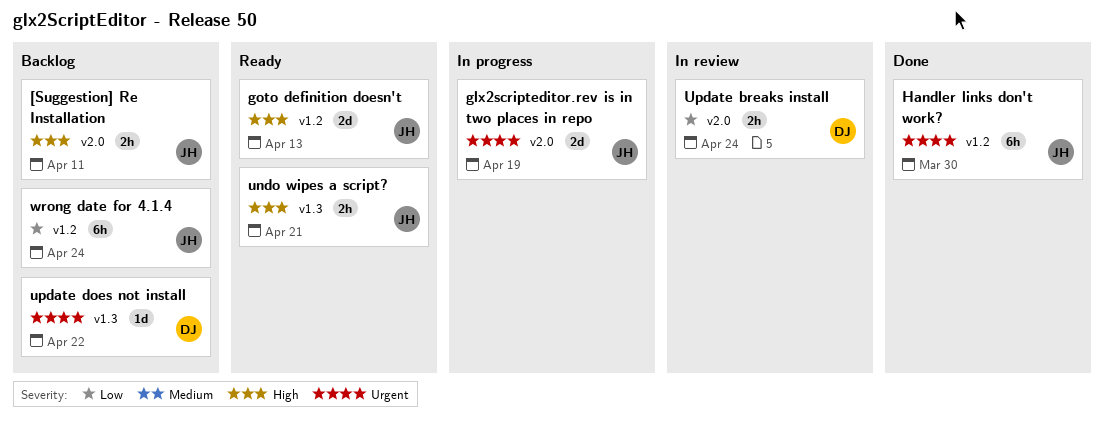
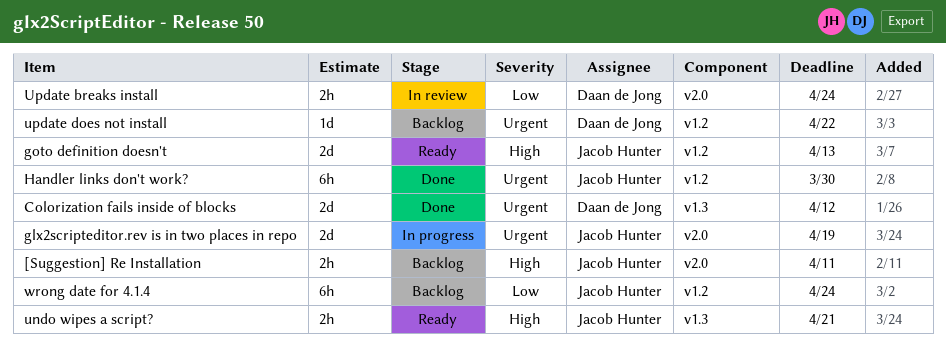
Colorization fails inside of blocks: none -> present
update does not install, label: v1.3 -> v1.2

